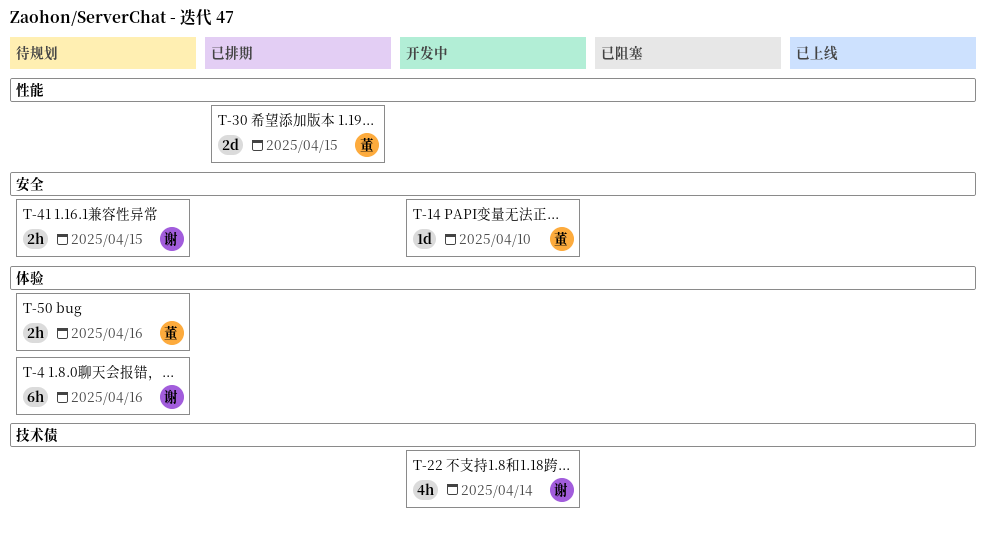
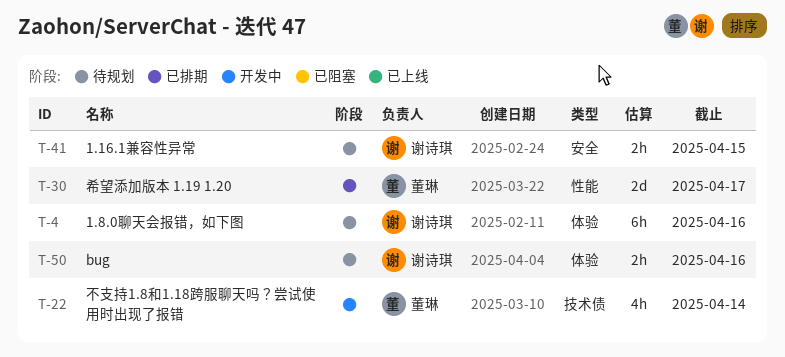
T-14: present -> none
T-22, owner: 谢诗琪 -> 董琳
T-30, due: Apr 15 -> Apr 17
T-50, owner: 董琳 -> 谢诗琪

